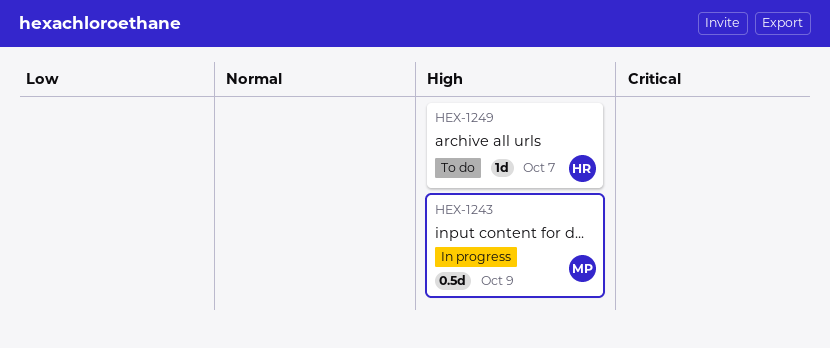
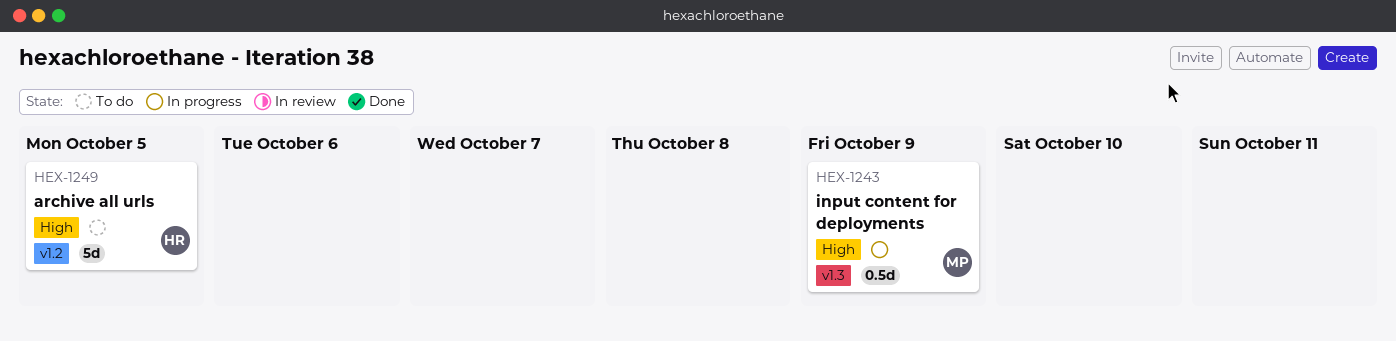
HEX-1249, estimate: 1d -> 5d
HEX-1249, due: Oct 7 -> Oct 5

